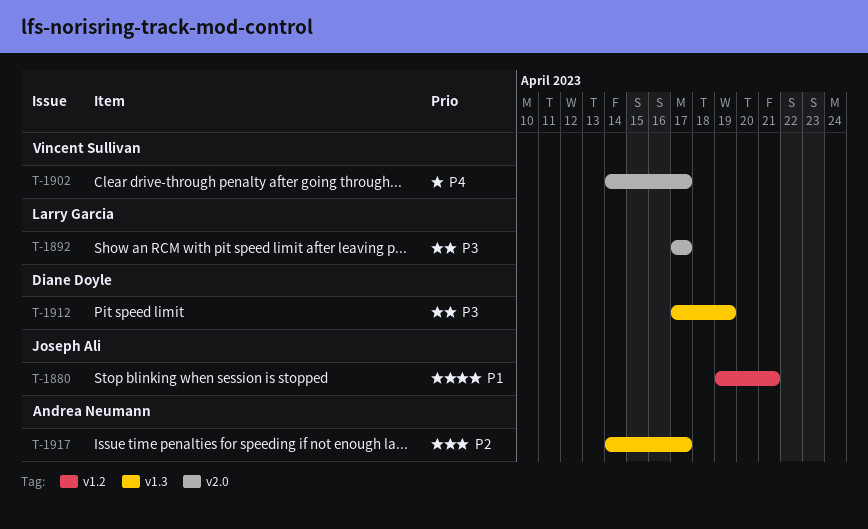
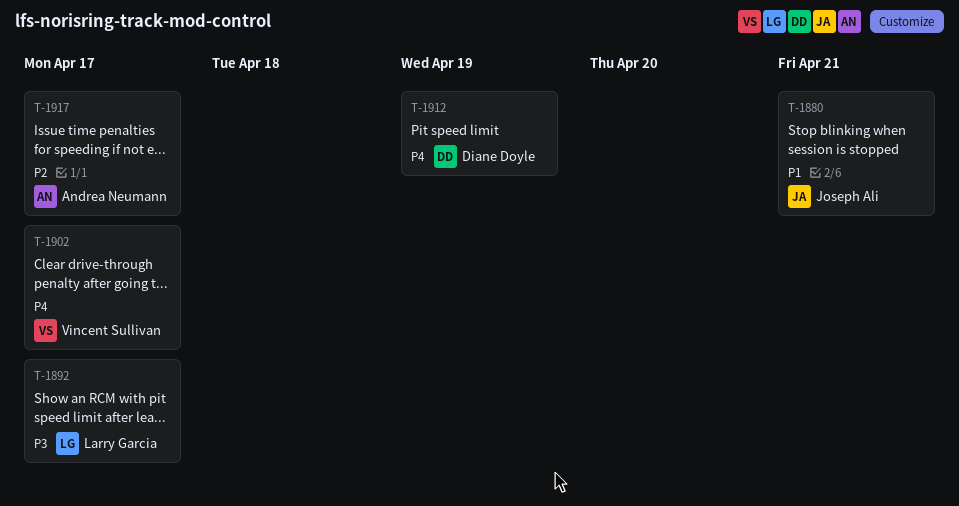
T-1912, priority: P3 -> P4

